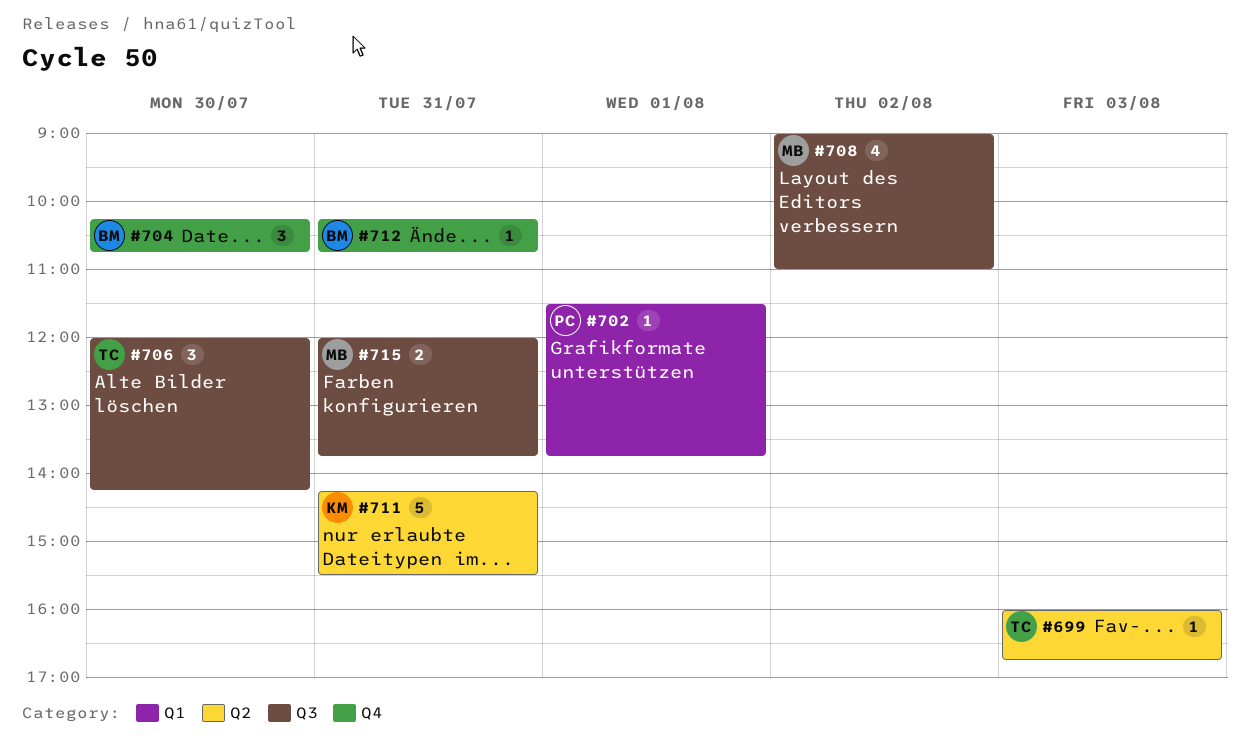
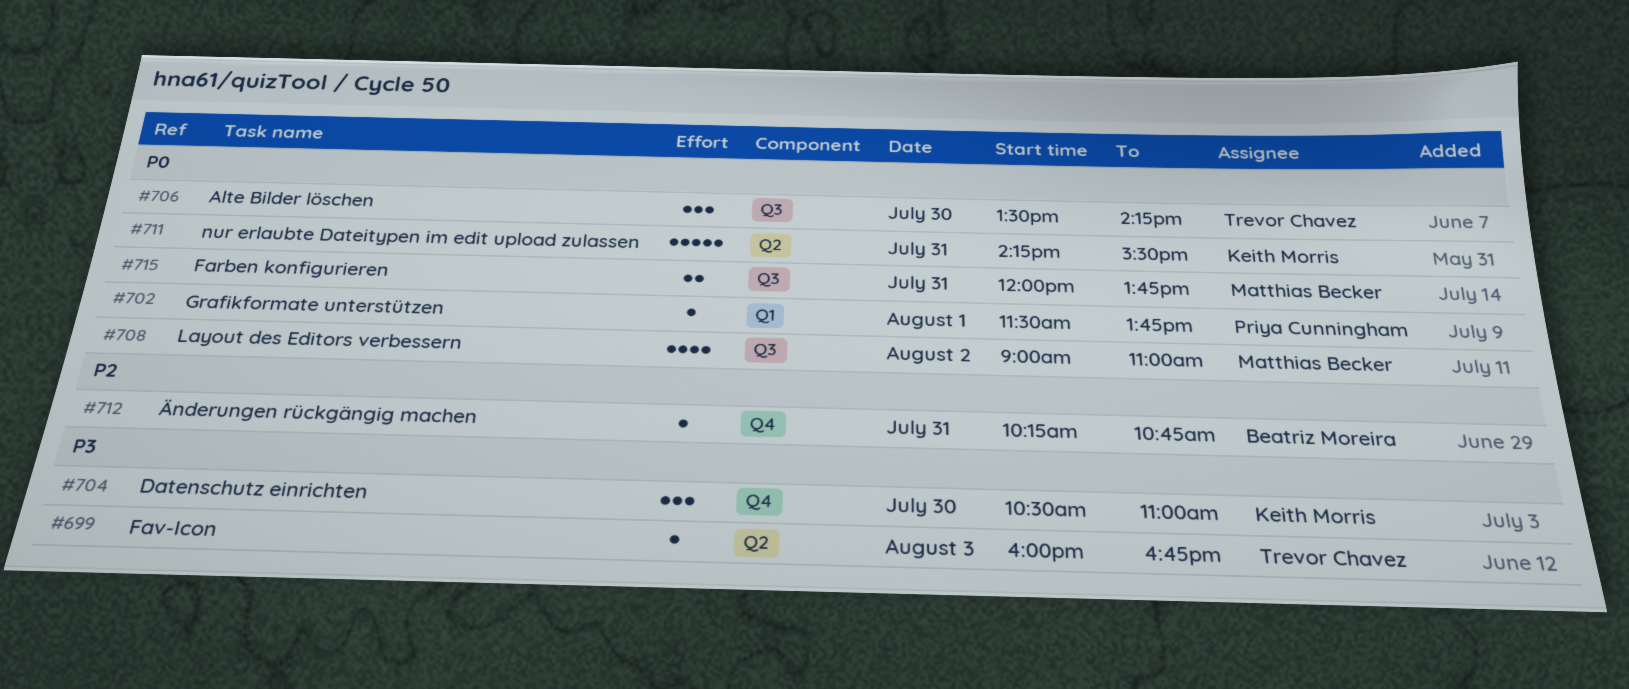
#704, owner: Beatriz Moreira -> Keith Morris
#704, begins: 10:15 -> 10:30
#704, ends: 10:45 -> 11:00
#706, begins: 12:00 -> 13:30

